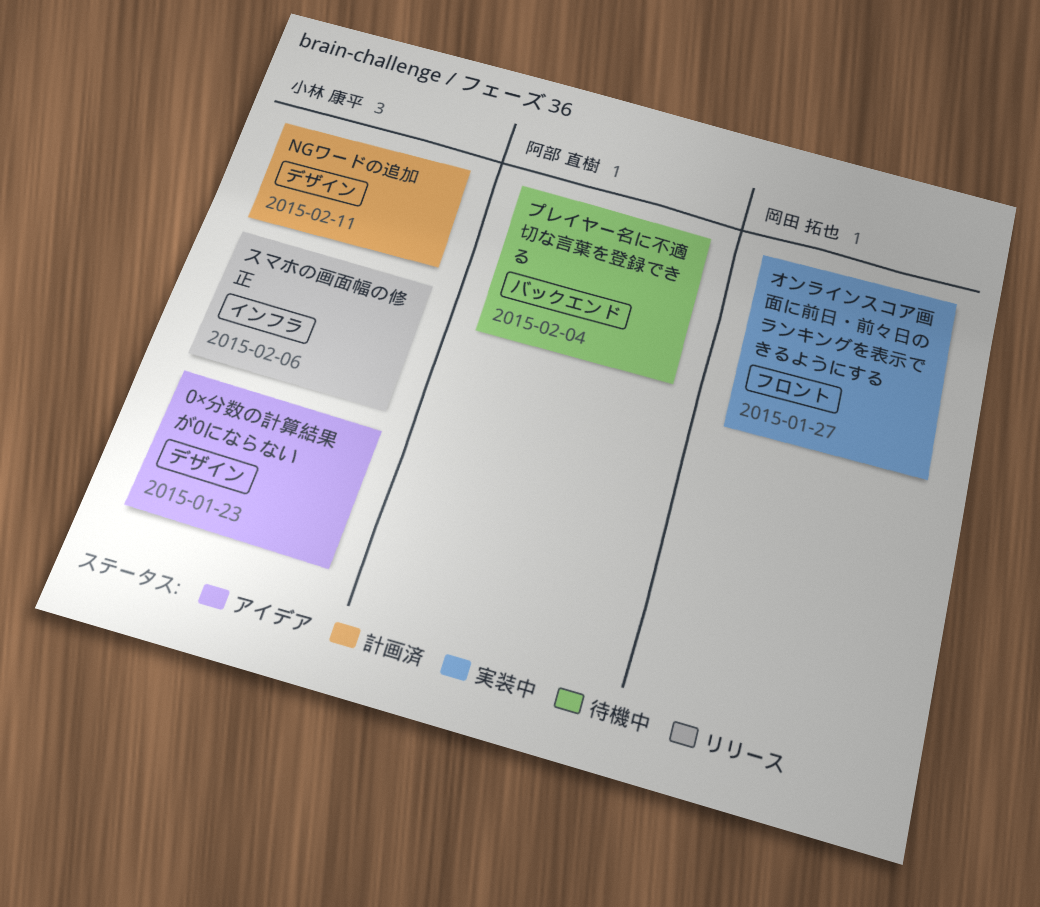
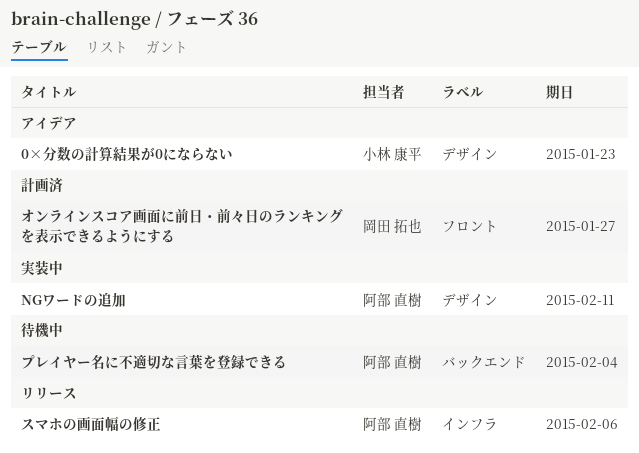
NGワードの追加, status: 計画済 -> 実装中
NGワードの追加, owner: 小林 康平 -> 阿部 直樹
オンラインスコア画面に前日・前々日のランキングを表示できるようにする, status: 実装中 -> 計画済
スマホの画面幅の修正, owner: 小林 康平 -> 阿部 直樹

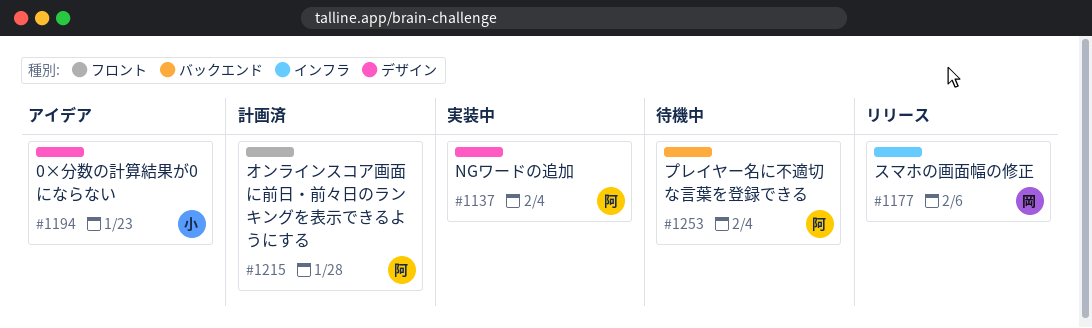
NGワードの追加, due: Feb 11 -> Feb 4
オンラインスコア画面に前日・前々日のランキングを表示できるようにする, owner: 岡田 拓也 -> 阿部 直樹
オンラインスコア画面に前日・前々日のランキングを表示できるようにする, due: Jan 27 -> Jan 28
スマホの画面幅の修正, owner: 阿部 直樹 -> 岡田 拓也

